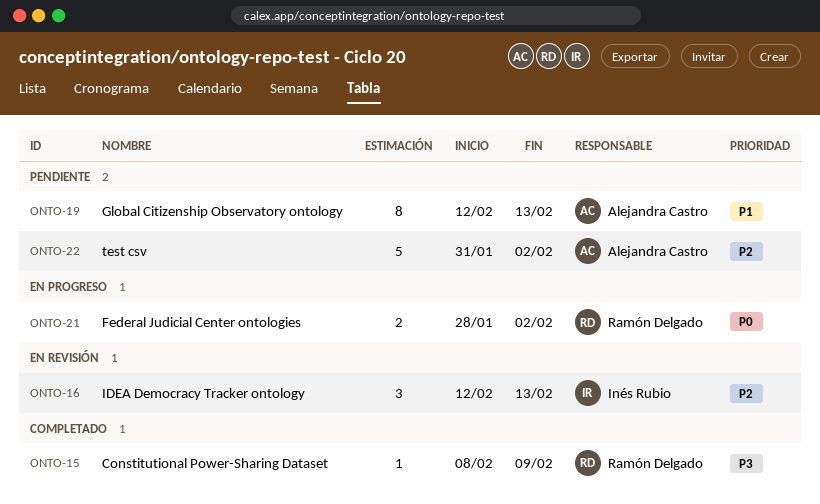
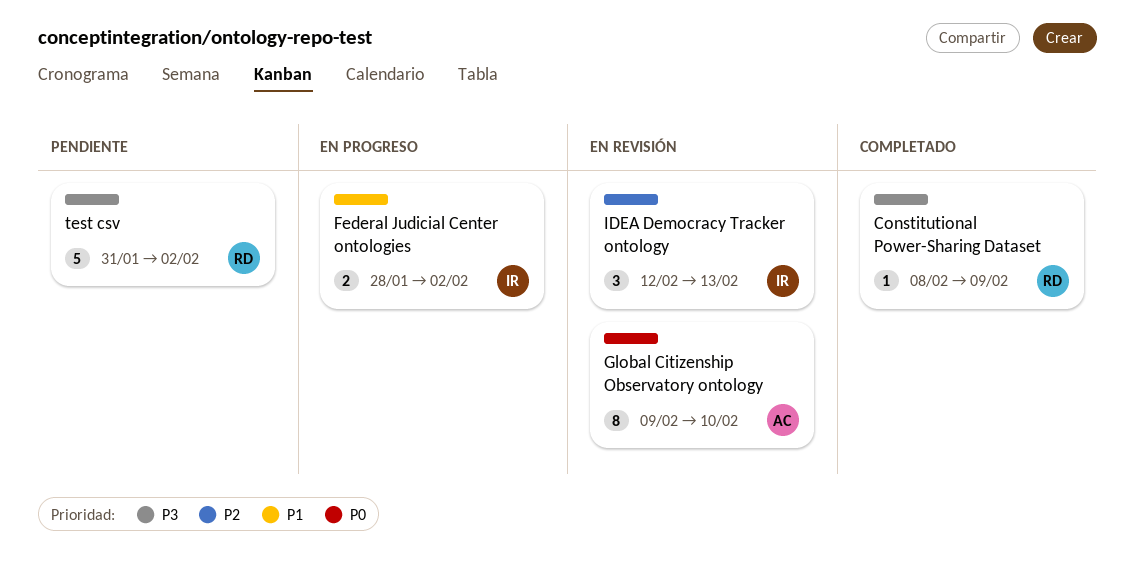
Federal Judicial Center ontologies, owner: Ramón Delgado -> Inés Rubio
Federal Judicial Center ontologies, priority: P0 -> P1
Global Citizenship Observatory ontology, status: Pendiente -> En revisión
Global Citizenship Observatory ontology, priority: P1 -> P0
Global Citizenship Observatory ontology, start: Feb 12 -> Feb 9
Global Citizenship Observatory ontology, due: Feb 13 -> Feb 10
test csv, owner: Alejandra Castro -> Ramón Delgado
test csv, priority: P2 -> P3

